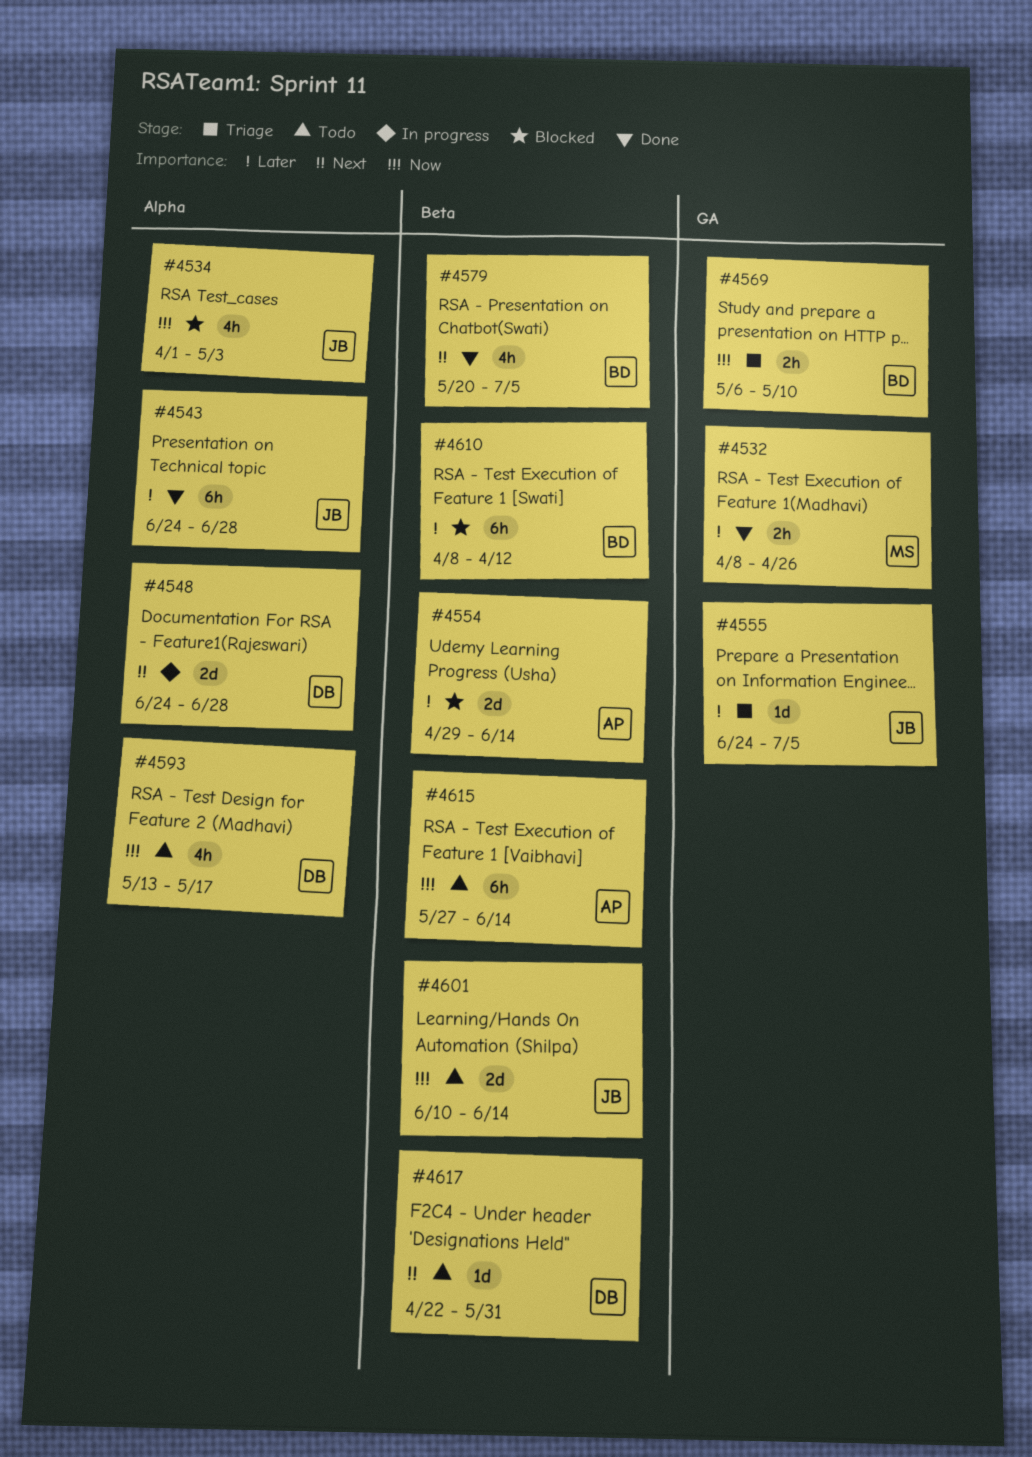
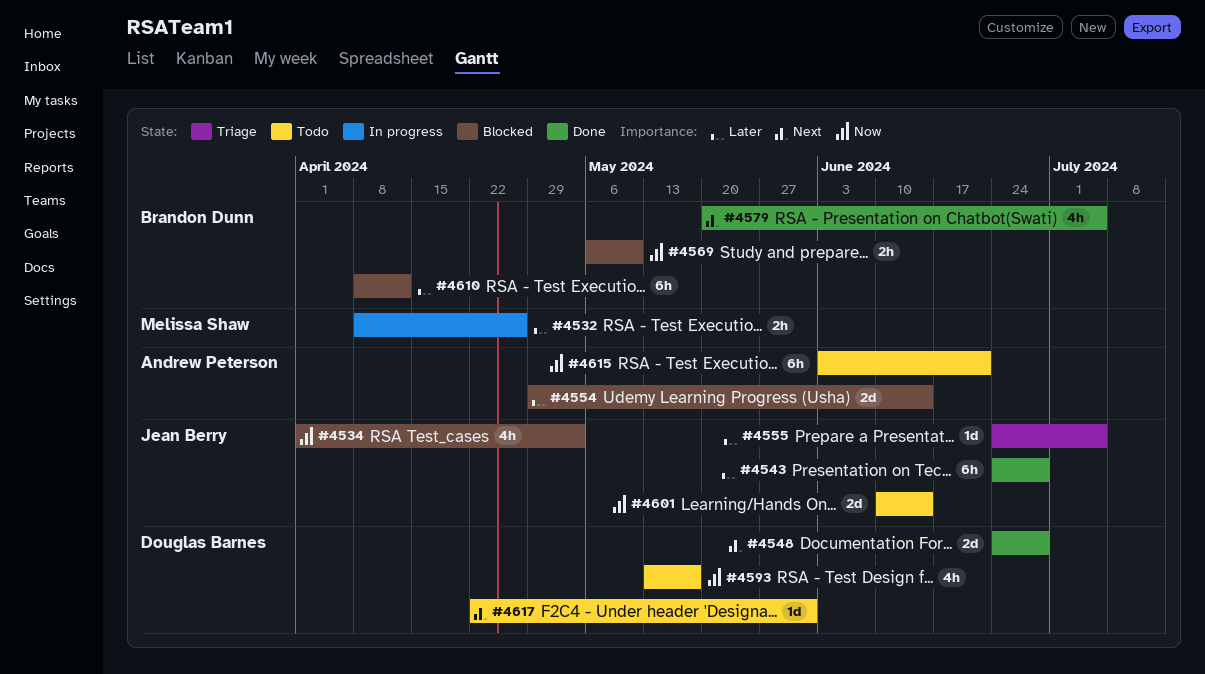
#4532, status: Done -> In progress
#4548, status: In progress -> Done
#4569, status: Triage -> Blocked
#4615, start: May 27 -> Jun 3
#4615, due: Jun 14 -> Jun 21

